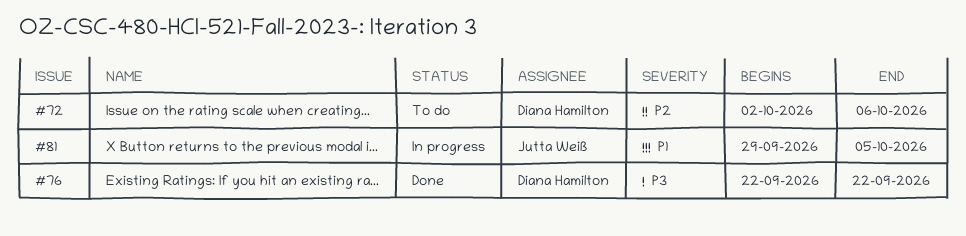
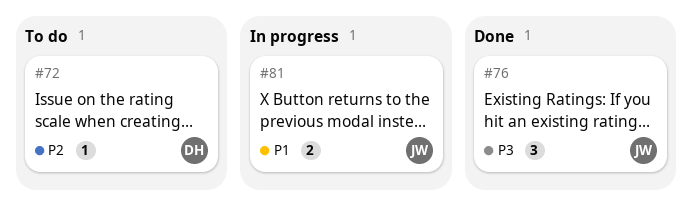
#76, owner: Diana Hamilton -> Jutta Weiß

